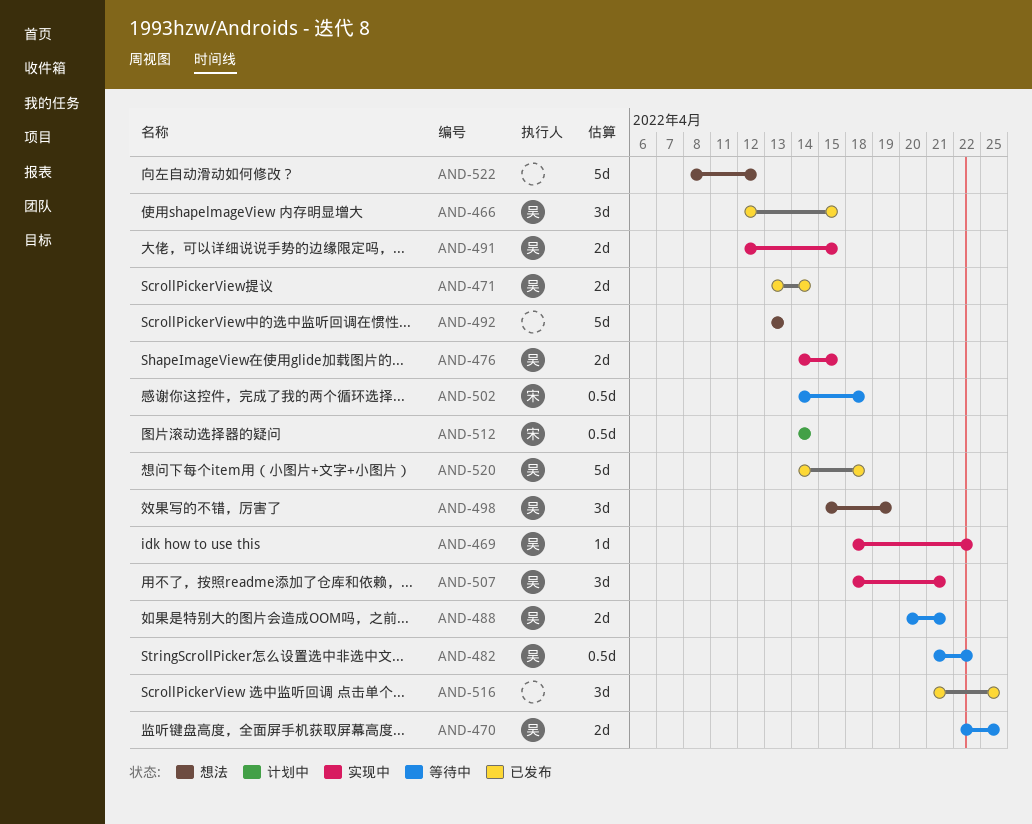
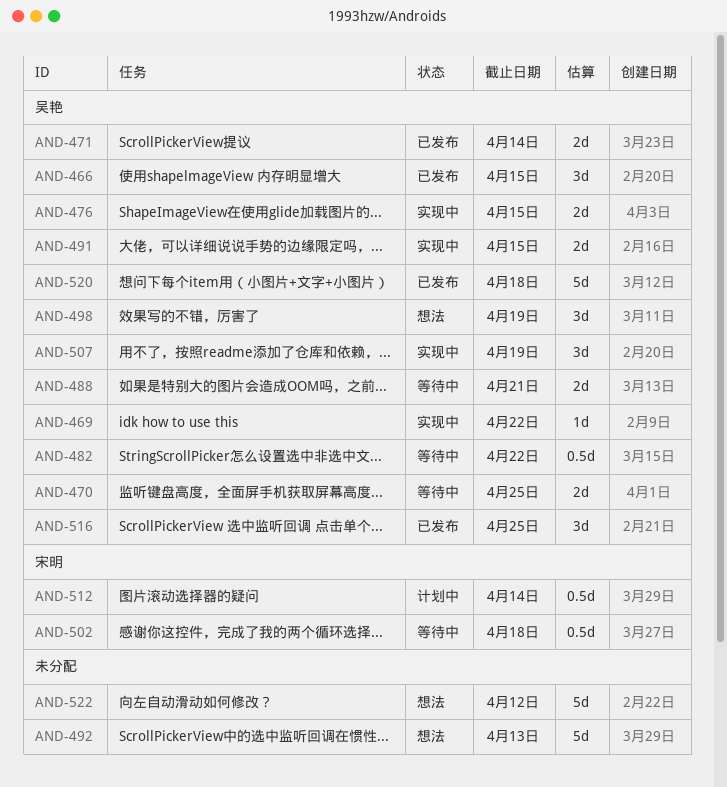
AND-507, due: Apr 21 -> Apr 19
AND-516, owner: none -> 吴艳

